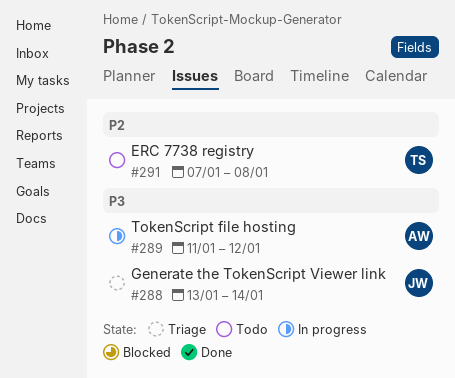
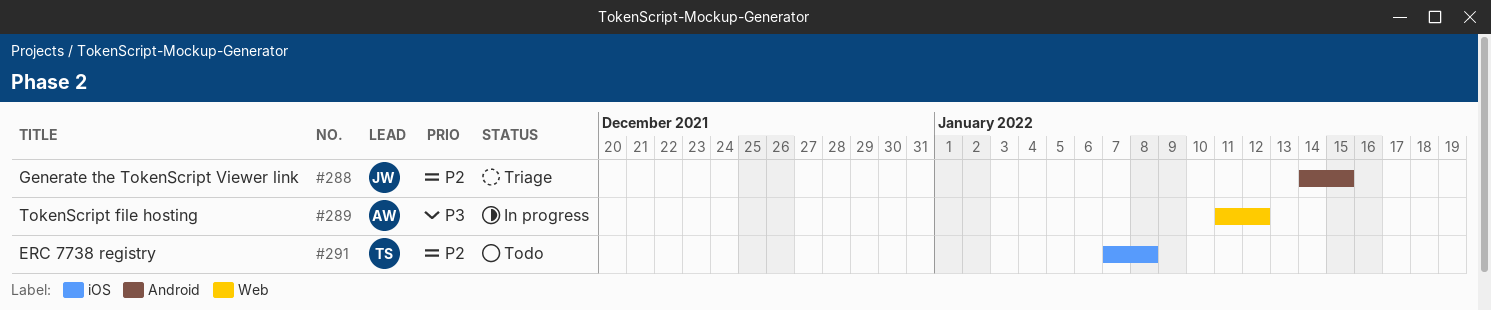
#288, priority: P3 -> P2
#288, start: Jan 13 -> Jan 14
#288, due: Jan 14 -> Jan 15

